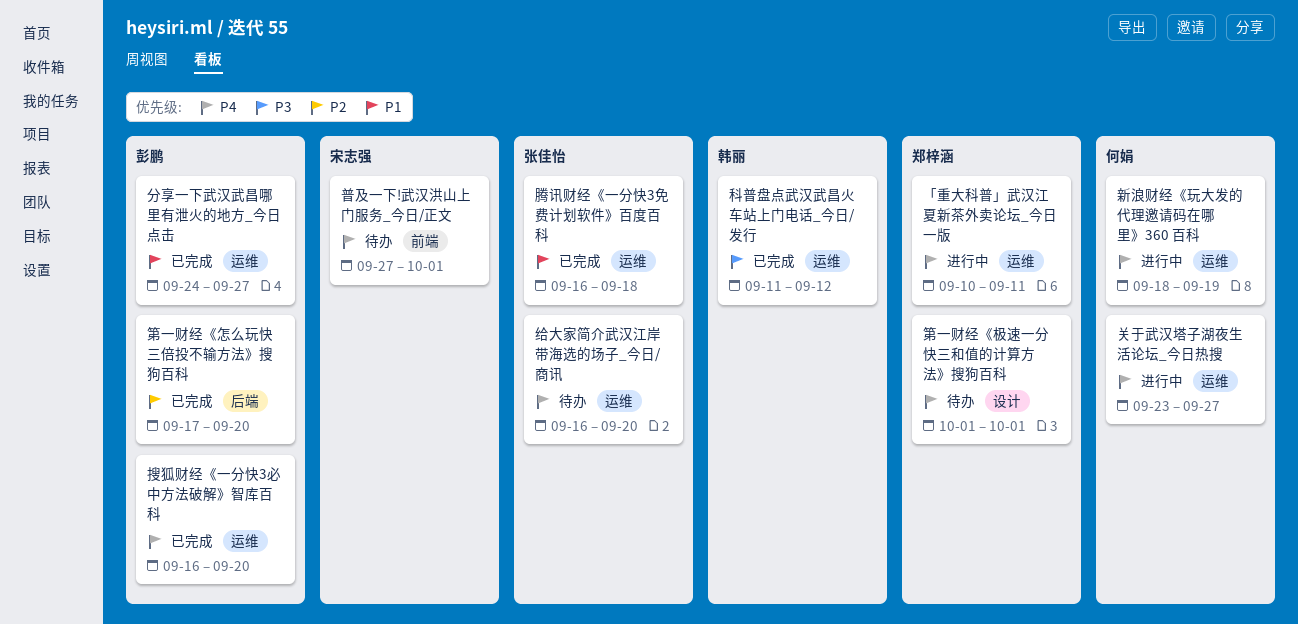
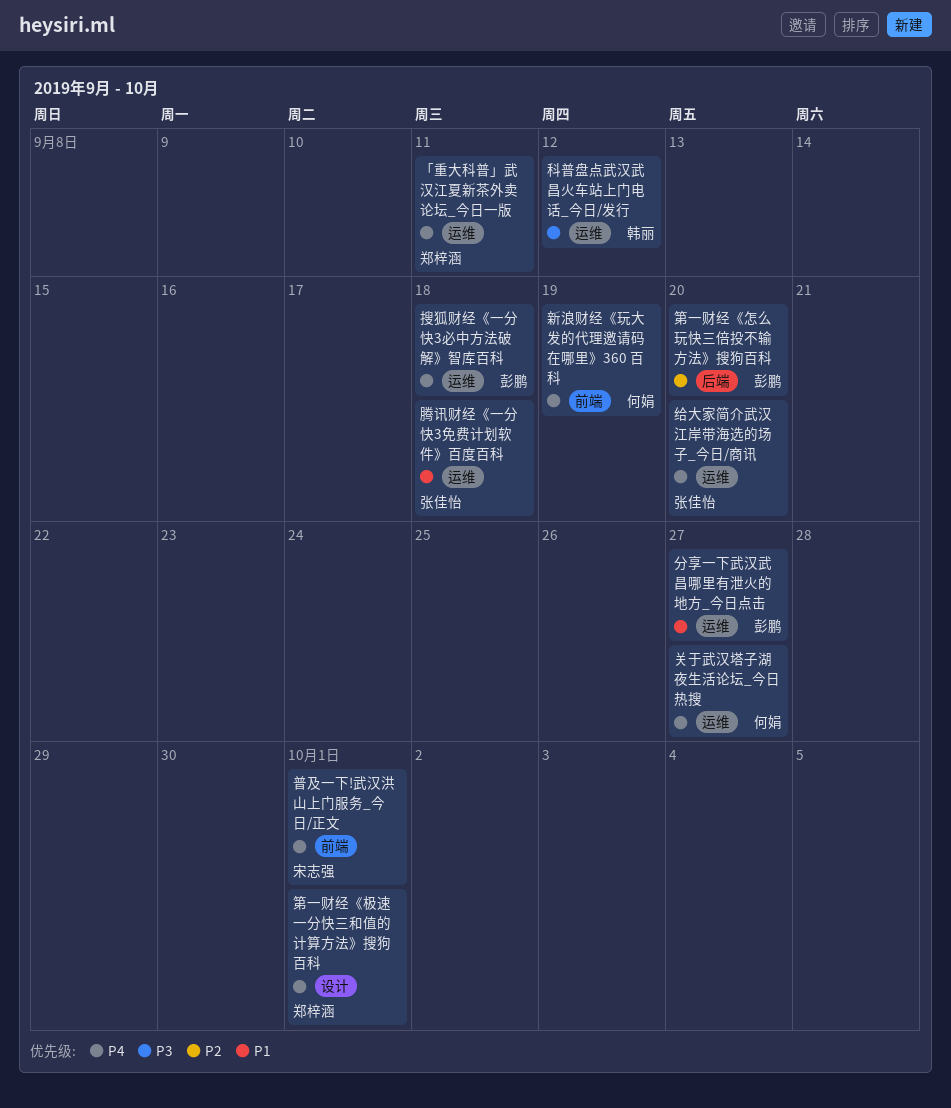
搜狐财经《一分快3必中方法破解》智库百科, due: Sep 20 -> Sep 18
新浪财经《玩大发的代理邀请码在哪里》360 百科, label: 运维 -> 前端

